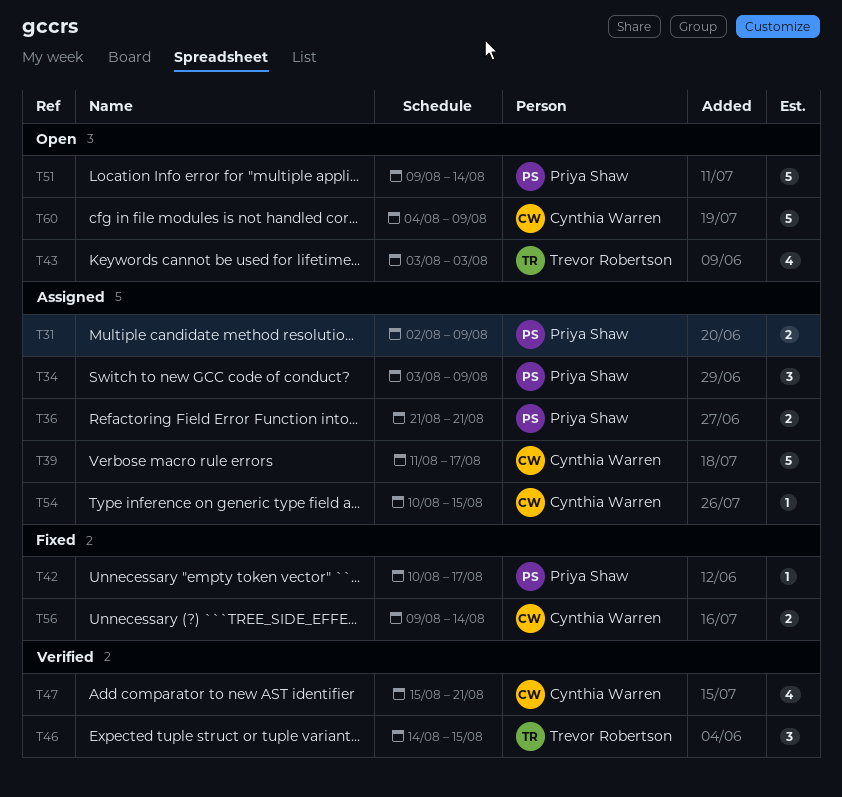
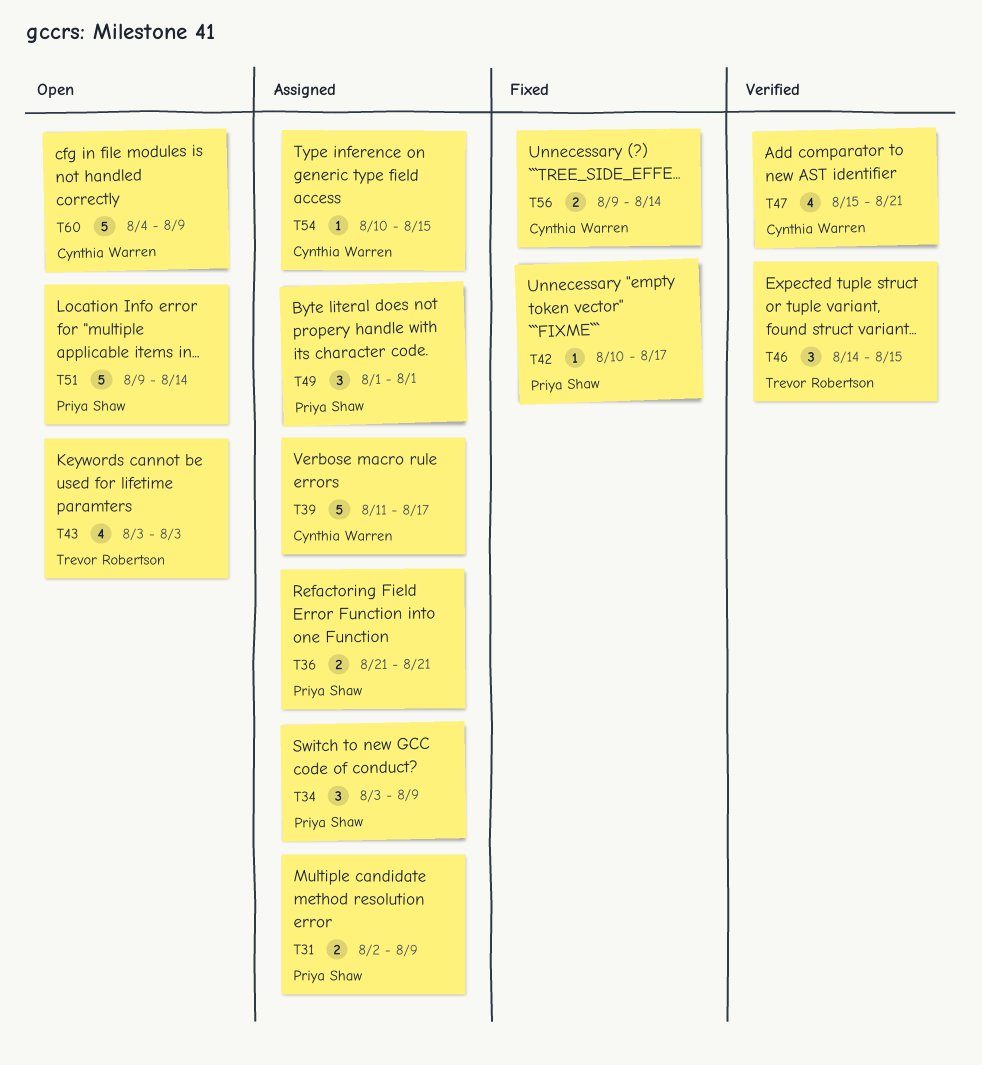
T49: none -> present

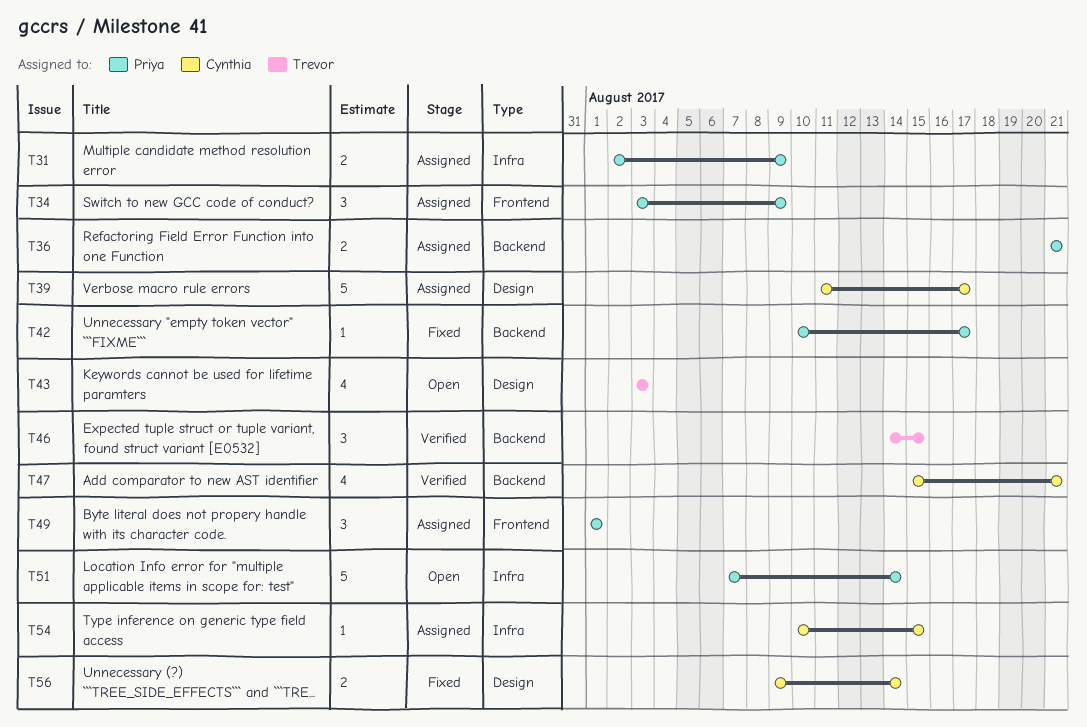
T51, start: Aug 9 -> Aug 7
T60: present -> none

